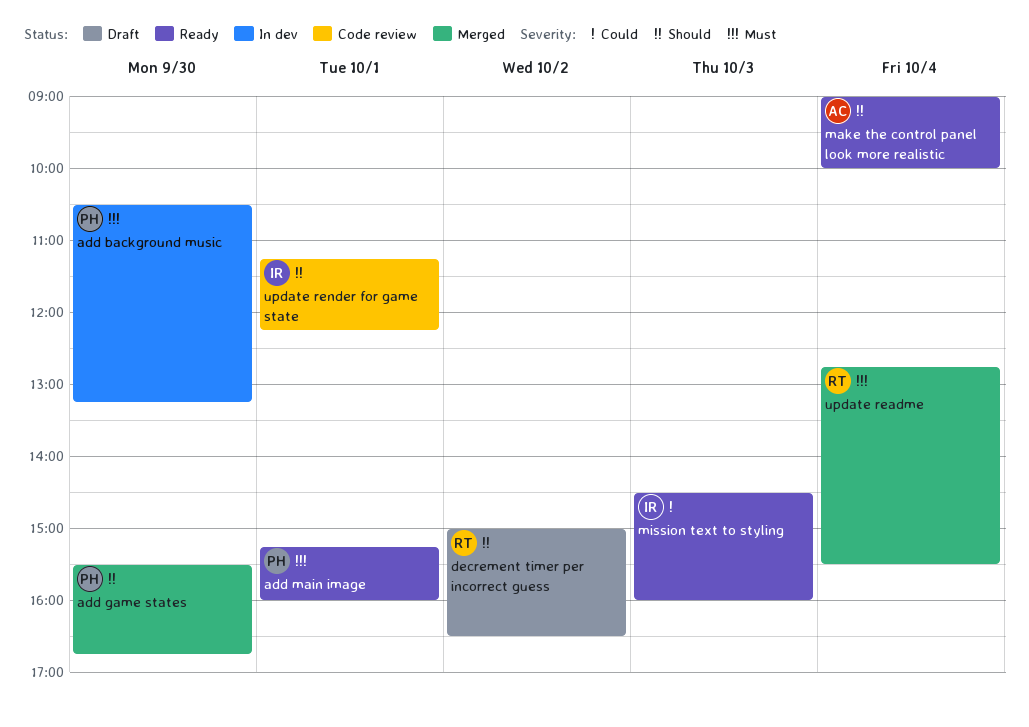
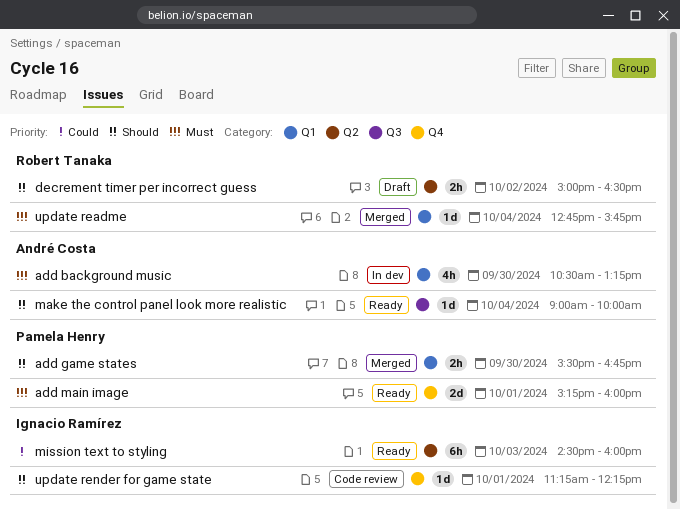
add background music, owner: Pamela Henry -> André Costa
update readme, ends: 15:30 -> 15:45

